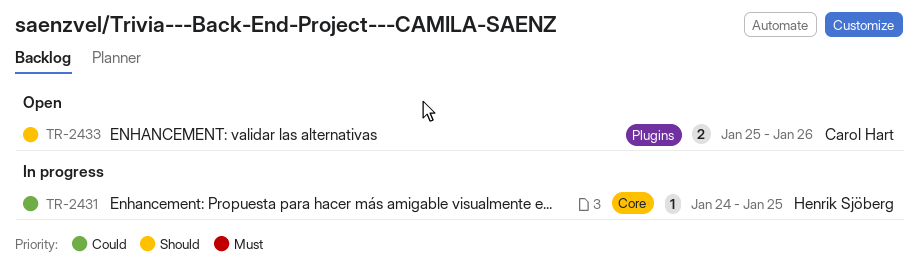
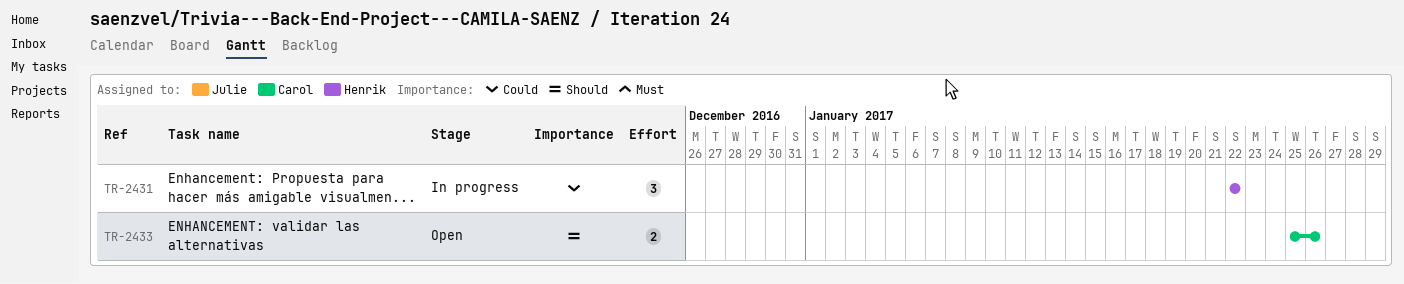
TR-2431, estimate: 1 -> 3
TR-2431, start: Jan 24 -> Jan 22
TR-2431, due: Jan 25 -> Jan 22

